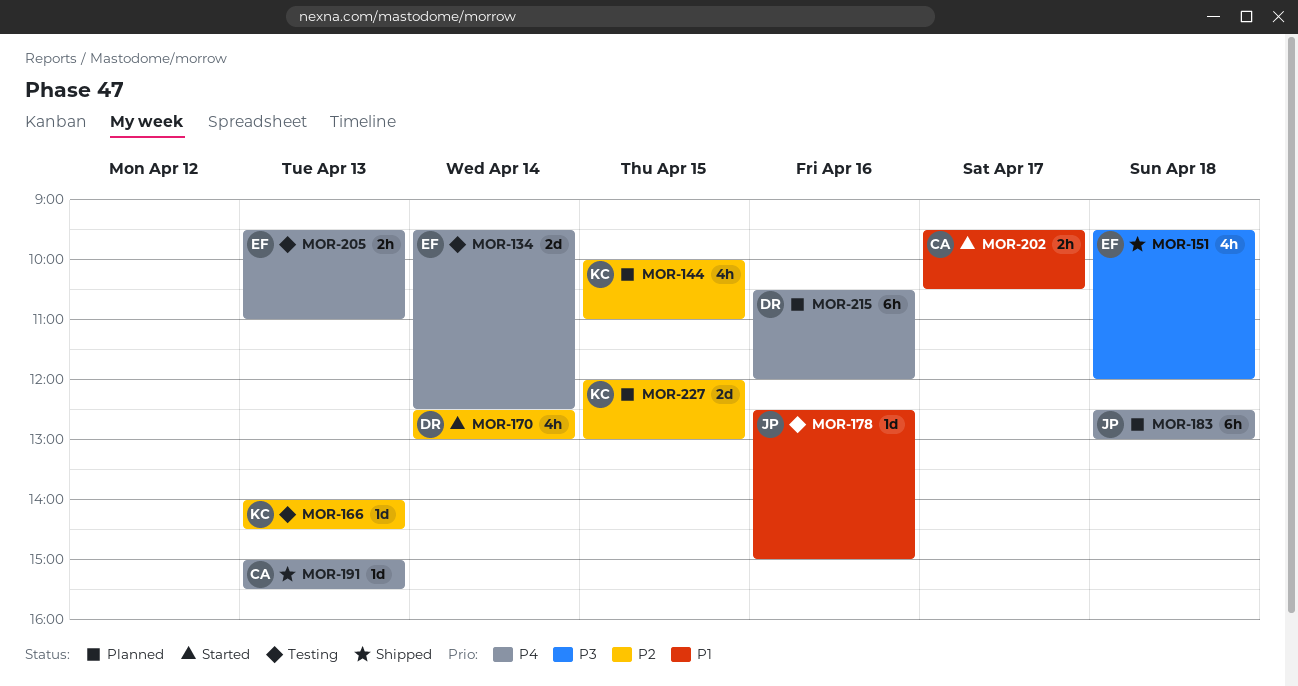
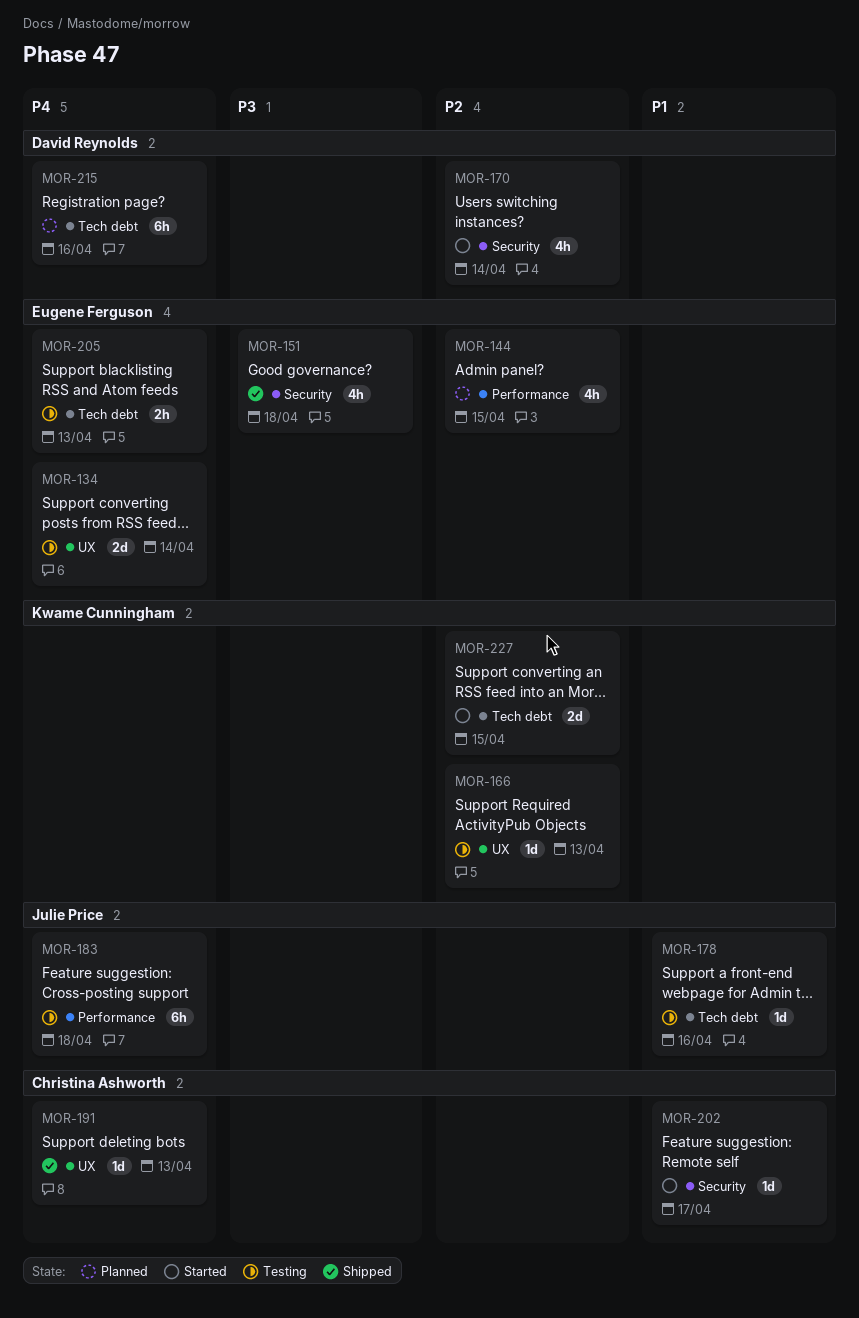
MOR-144, owner: Kwame Cunningham -> Eugene Ferguson
MOR-183, status: Planned -> Testing
MOR-202, estimate: 2h -> 1d
MOR-227, status: Planned -> Started

